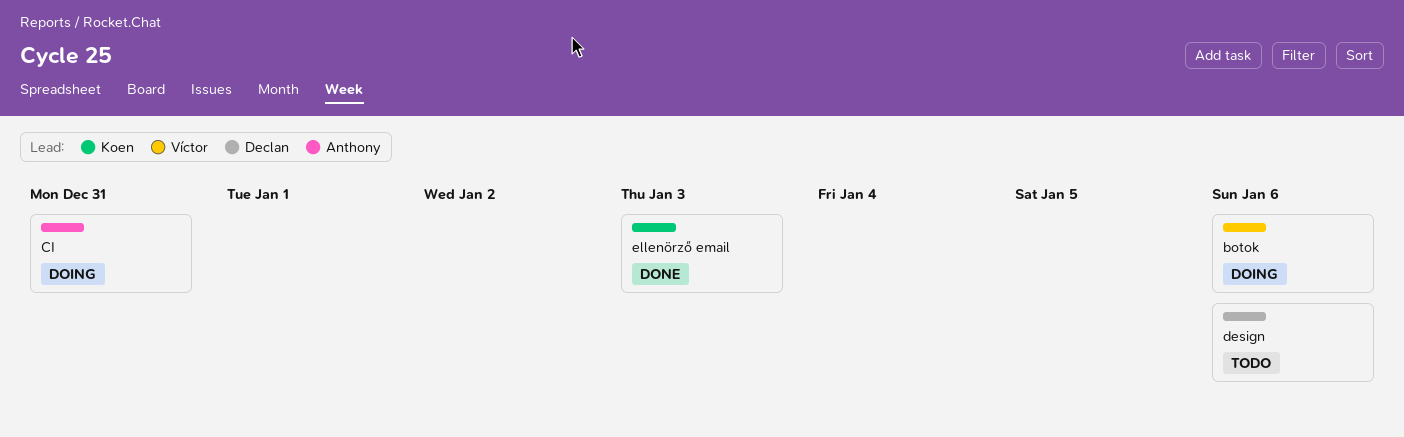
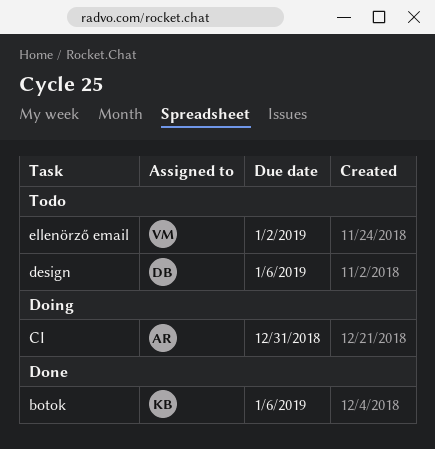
botok, status: Doing -> Done
botok, owner: Víctor -> Koen
ellenörző email, status: Done -> Todo
ellenörző email, owner: Koen -> Víctor
ellenörző email, due: Jan 3 -> Jan 2

